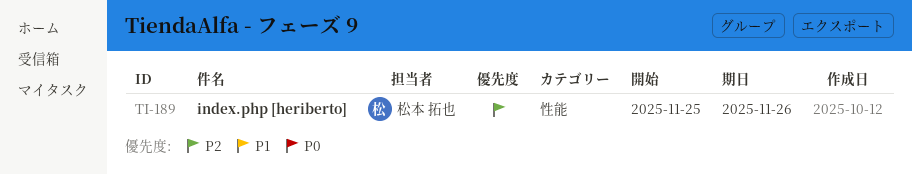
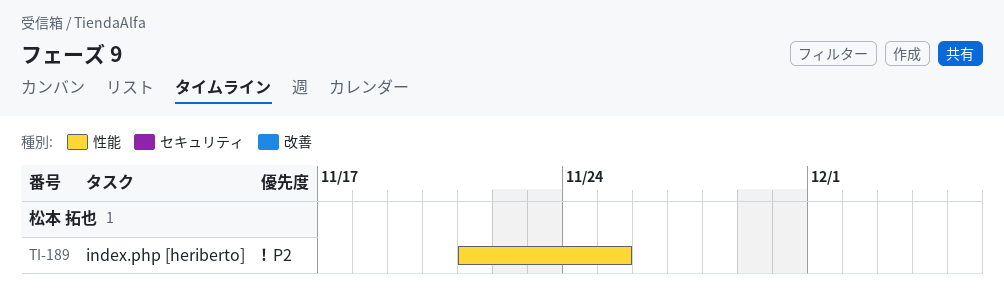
TI-189, start: Nov 25 -> Nov 21
TI-189, due: Nov 26 -> Nov 25

